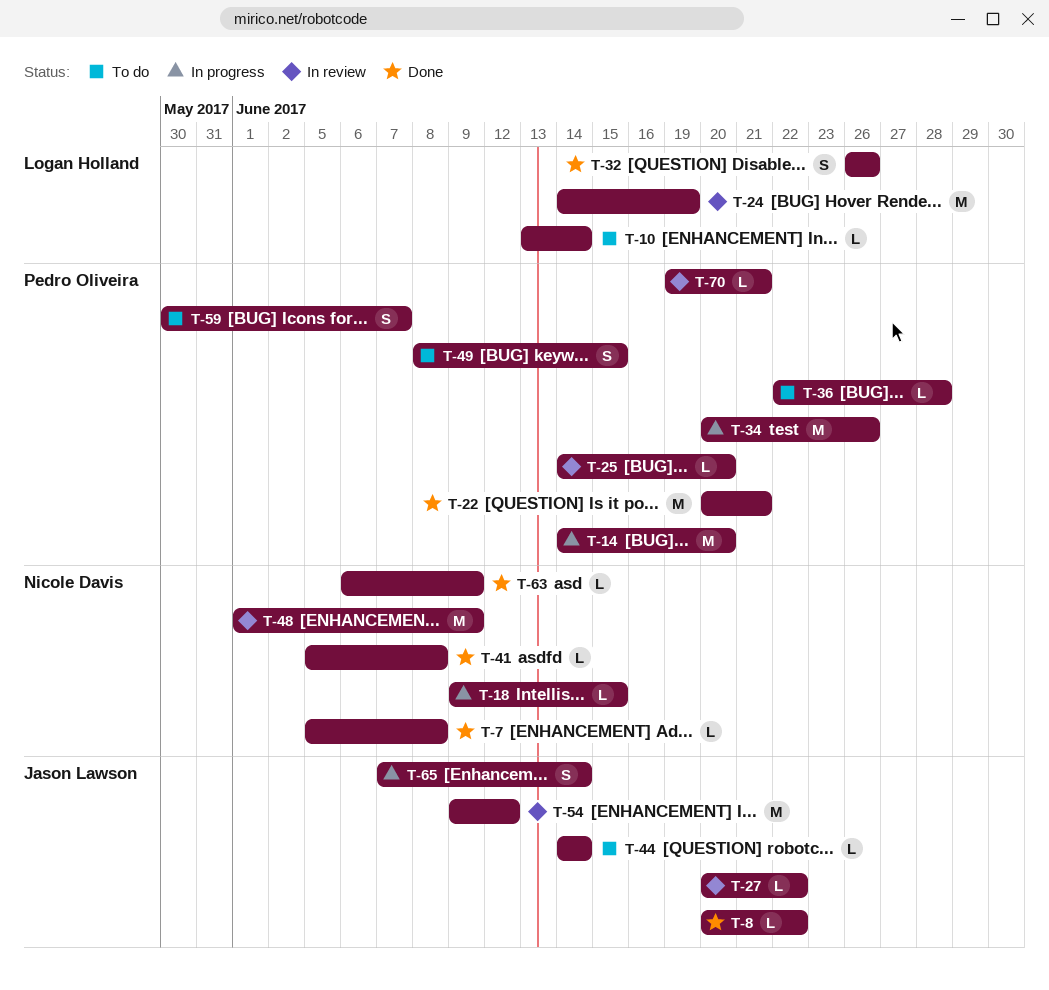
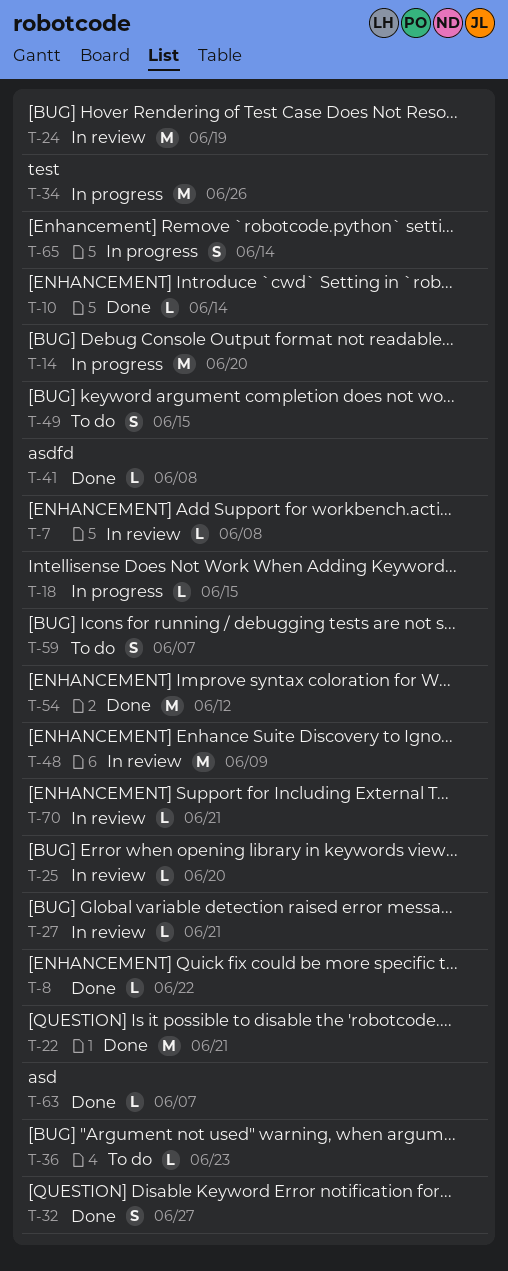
T-7, status: Done -> In review
T-10, status: To do -> Done
T-27, due: Jun 22 -> Jun 21
T-32, due: Jun 26 -> Jun 27
T-36, due: Jun 28 -> Jun 23
T-44: present -> none
T-54, status: In review -> Done
T-63, due: Jun 9 -> Jun 7

